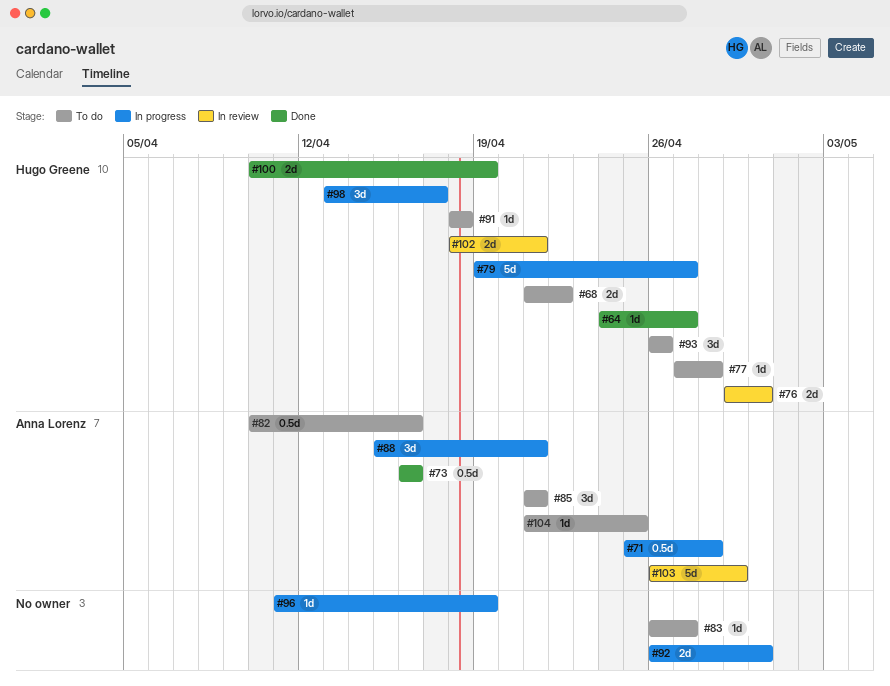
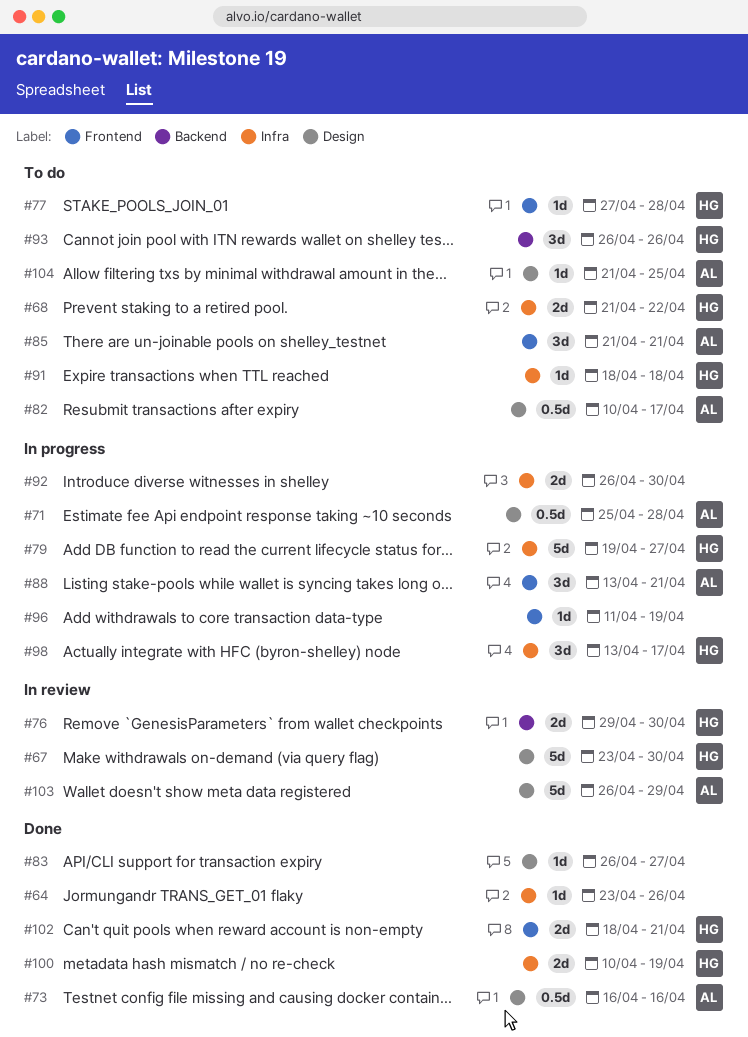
#64, owner: Hugo Greene -> none
#64, start: Apr 24 -> Apr 23
#64, due: Apr 27 -> Apr 26
#67: none -> present
#82, due: Apr 16 -> Apr 17
#83, status: To do -> Done
#88, start: Apr 15 -> Apr 13
#102, status: In review -> Done

